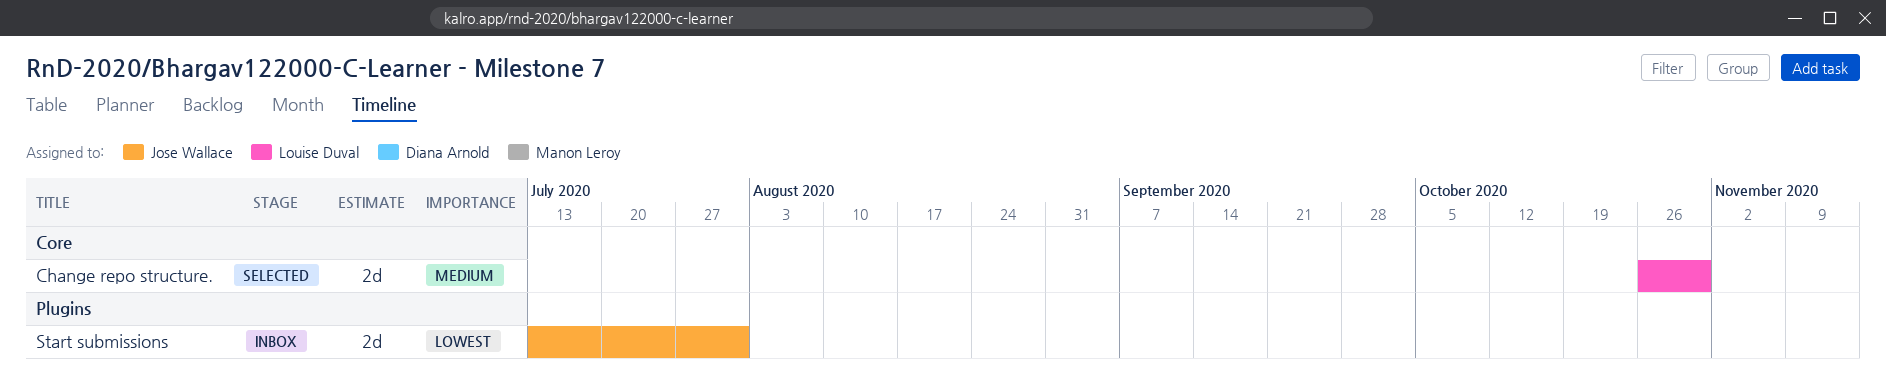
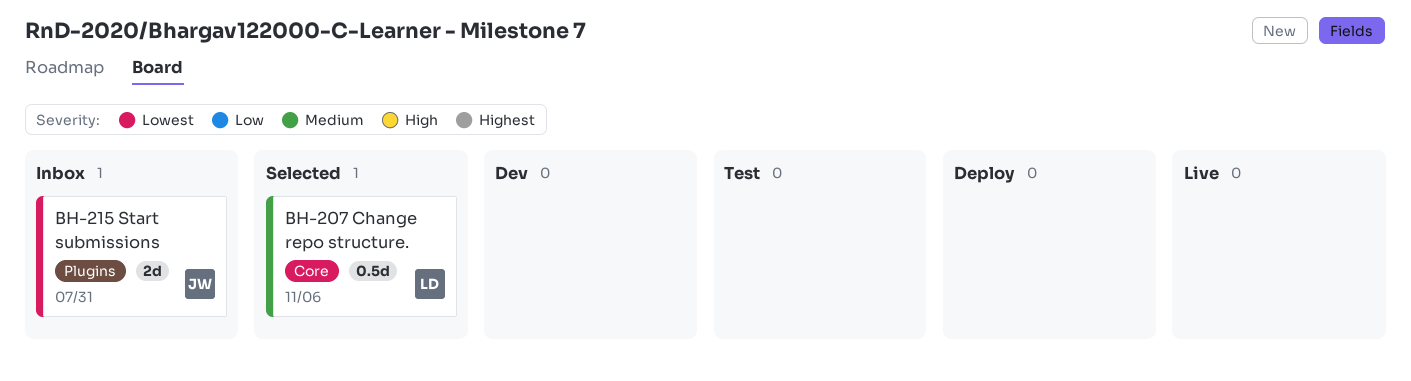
Change repo structure., estimate: 2d -> 0.5d
Change repo structure., due: Oct 30 -> Nov 6

